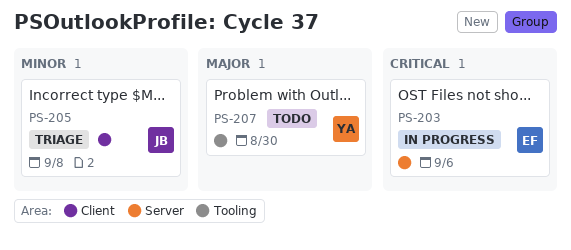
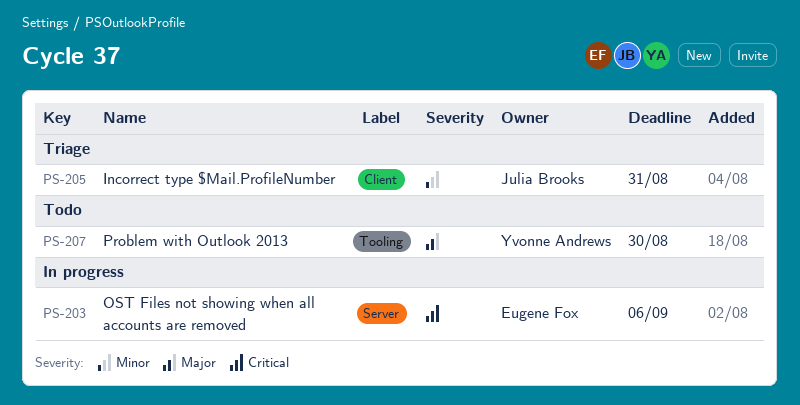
PS-205, due: Sep 8 -> Aug 31

